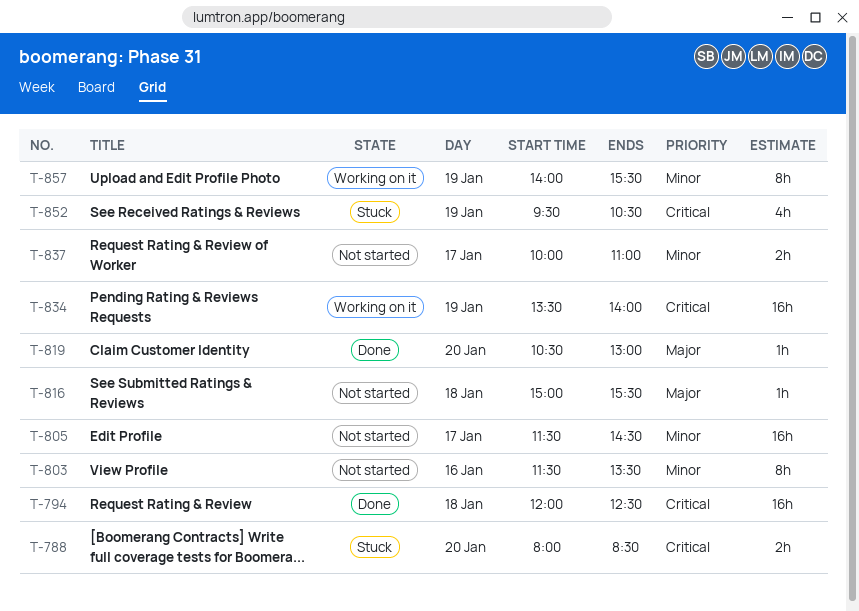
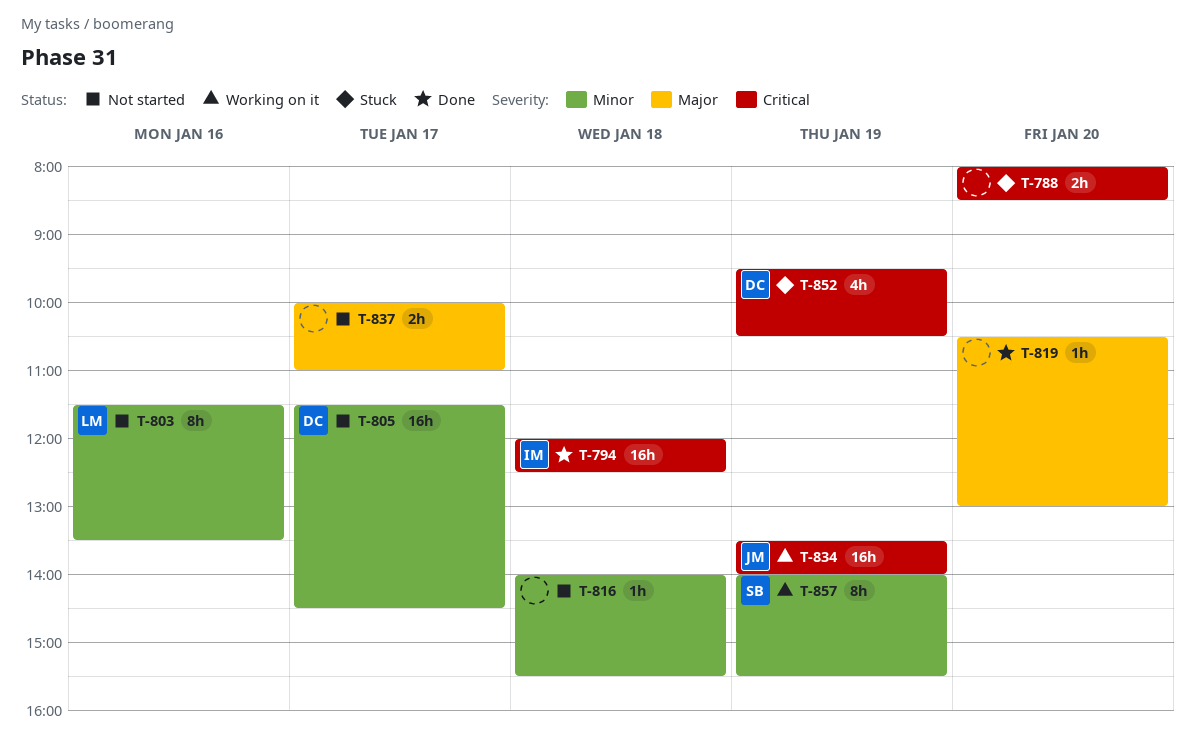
T-816, priority: Major -> Minor
T-816, begins: 15:00 -> 14:00
T-837, priority: Minor -> Major

